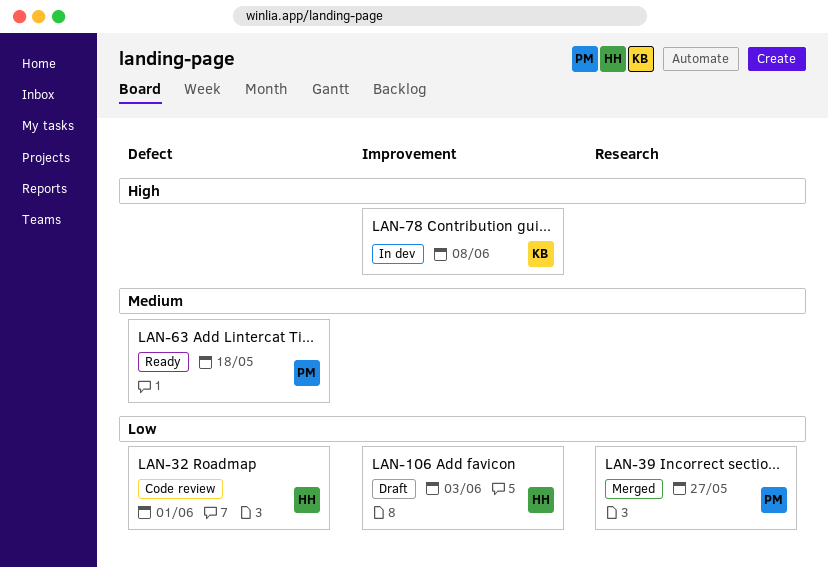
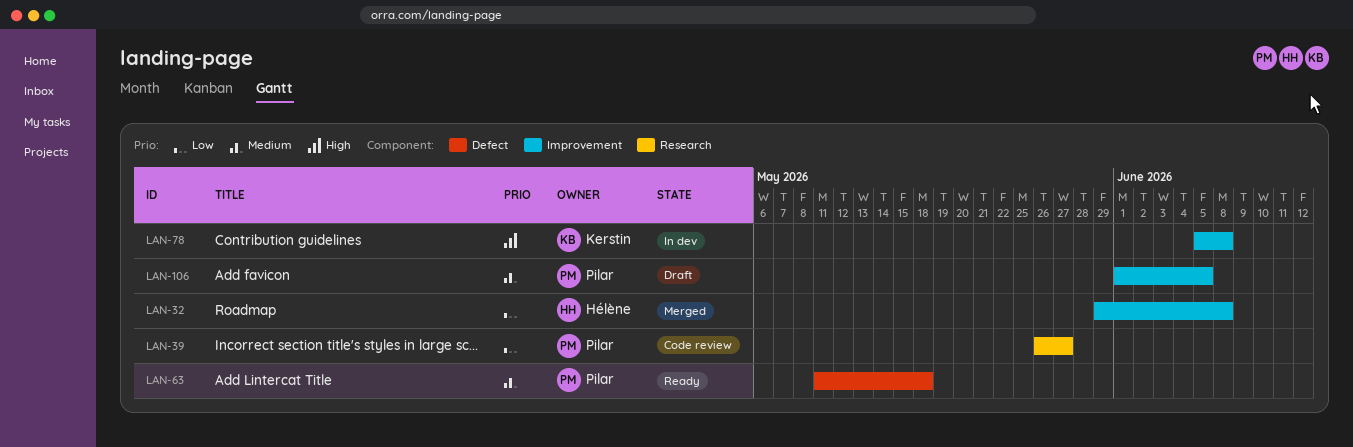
LAN-32, status: Code review -> Merged
LAN-32, label: Defect -> Improvement
LAN-32, due: Jun 1 -> Jun 8
LAN-39, status: Merged -> Code review
LAN-106, owner: Hélène -> Pilar
LAN-106, priority: Low -> Medium
LAN-106, due: Jun 3 -> Jun 5

